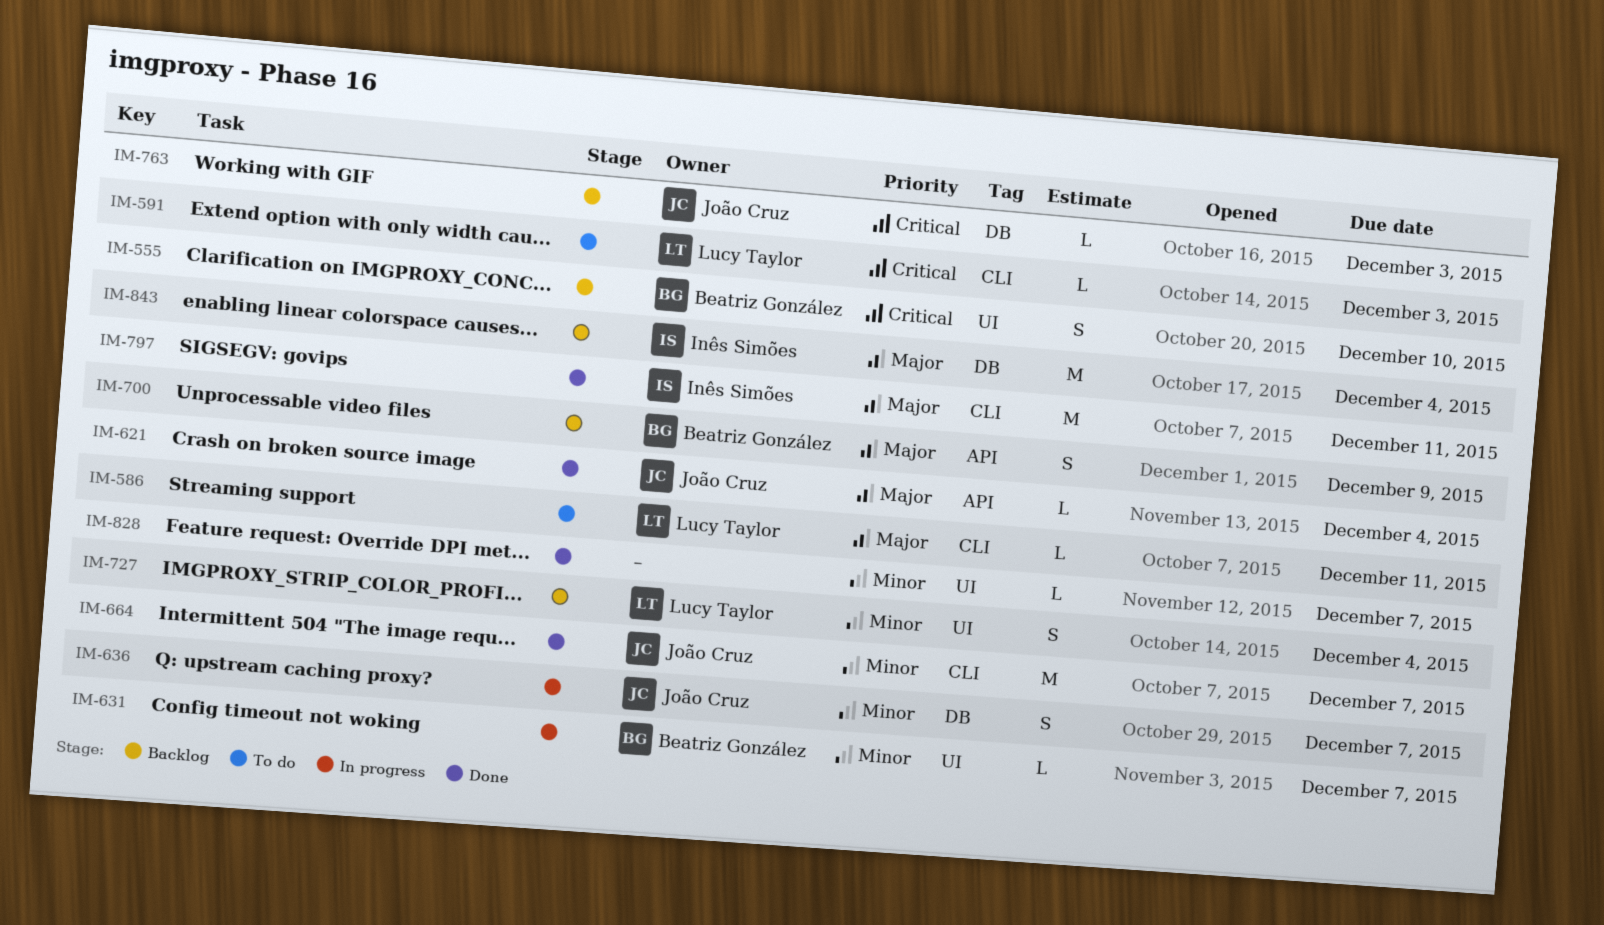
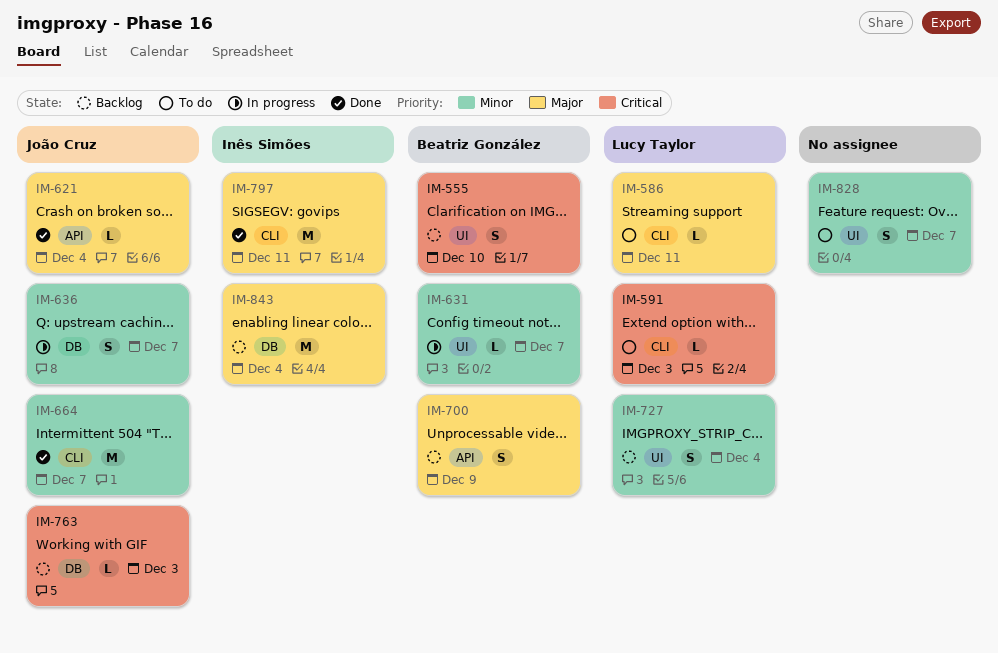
IM-828, status: Done -> To do
IM-828, estimate: L -> S

